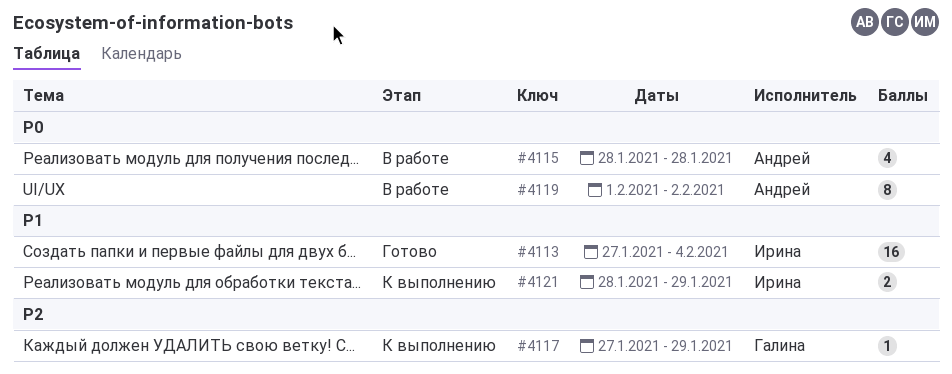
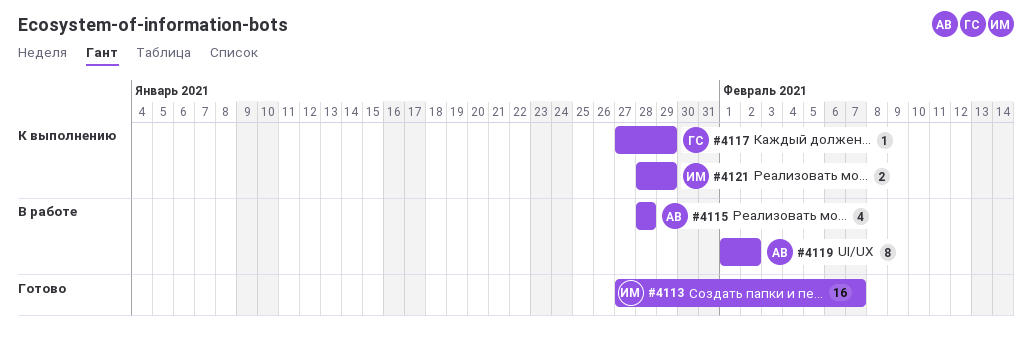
#4113, due: Feb 4 -> Feb 7

